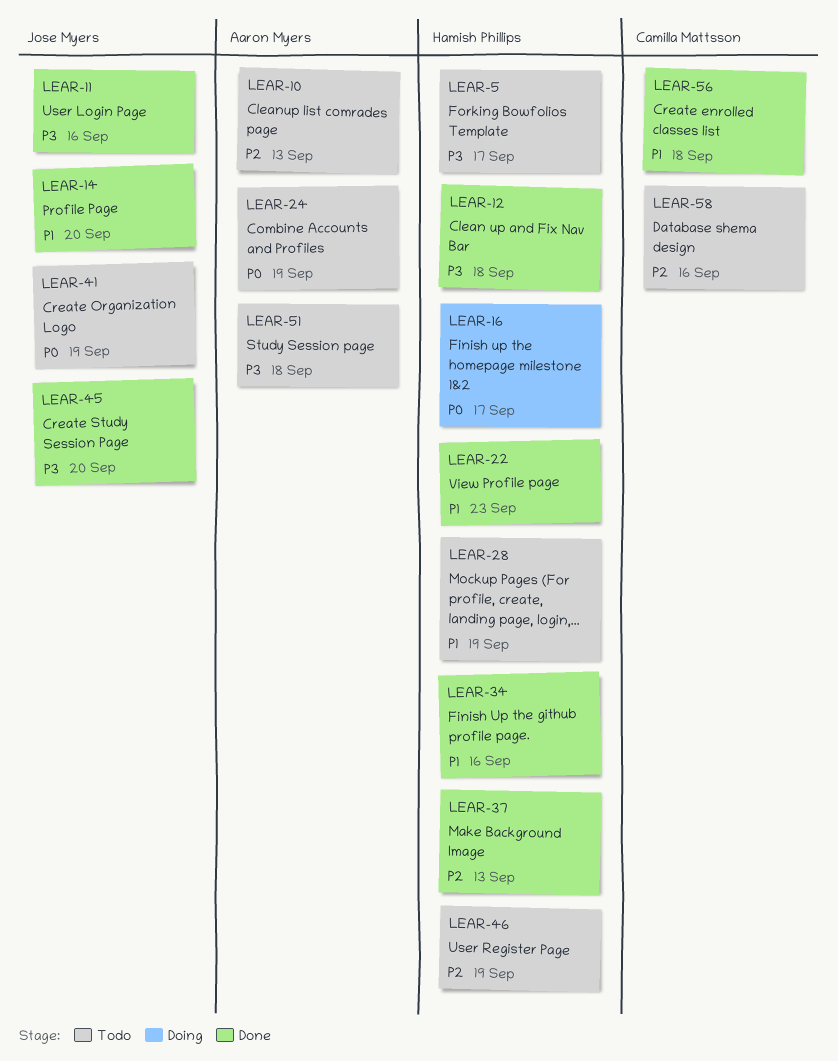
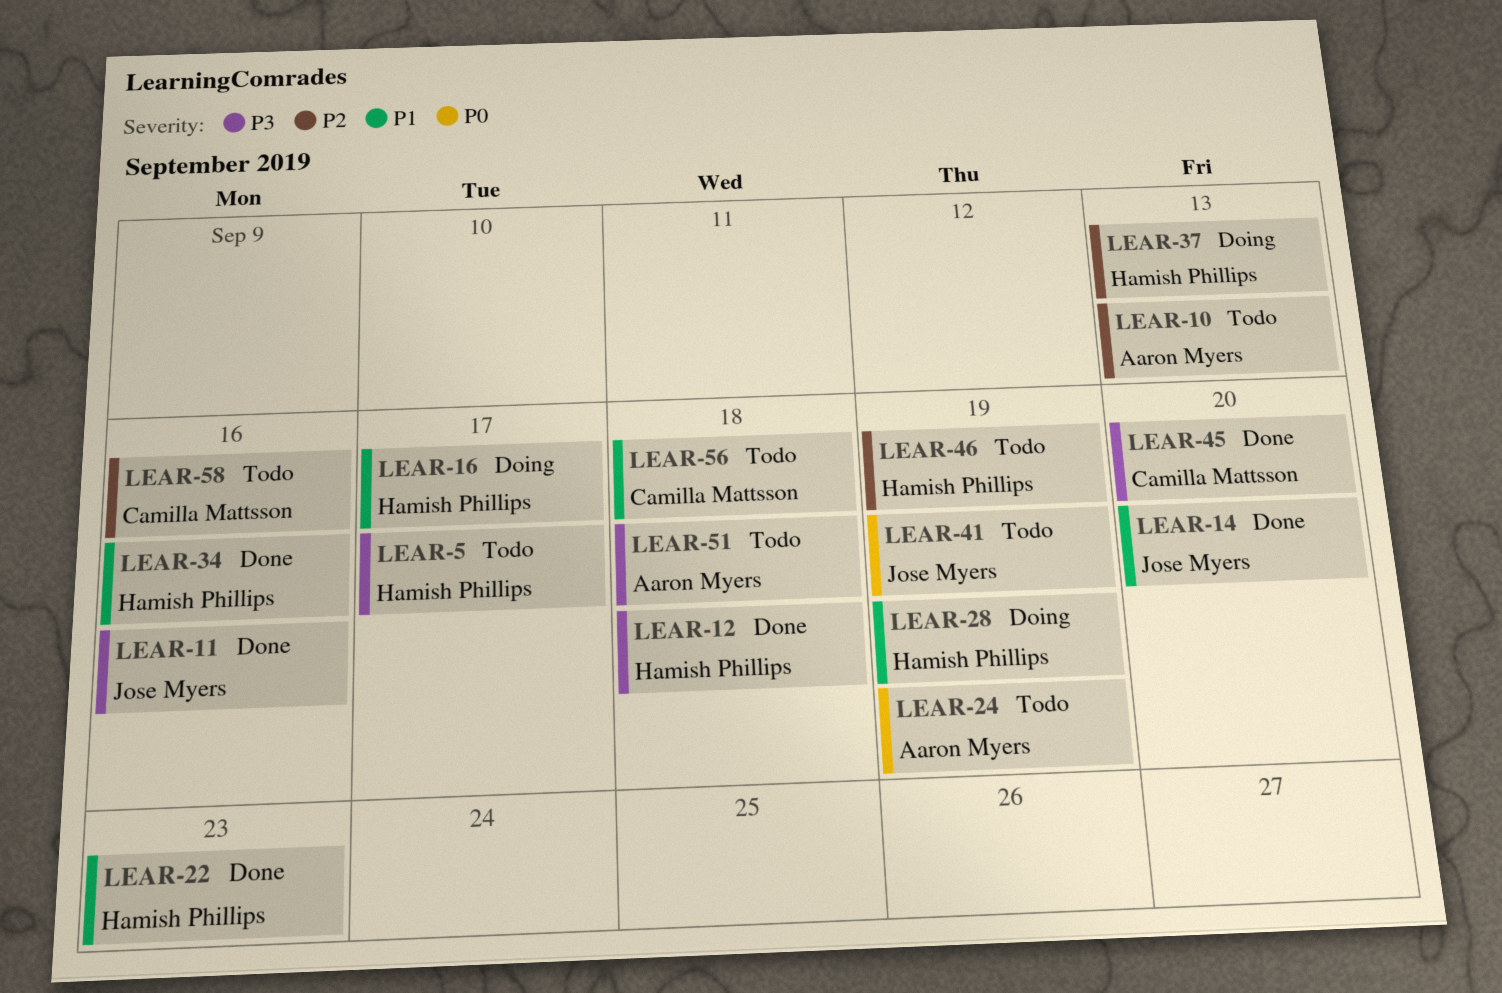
LEAR-16, priority: P0 -> P1
LEAR-28, status: Todo -> Doing
LEAR-37, status: Done -> Doing
LEAR-45, owner: Jose Myers -> Camilla Mattsson
LEAR-56, status: Done -> Todo

